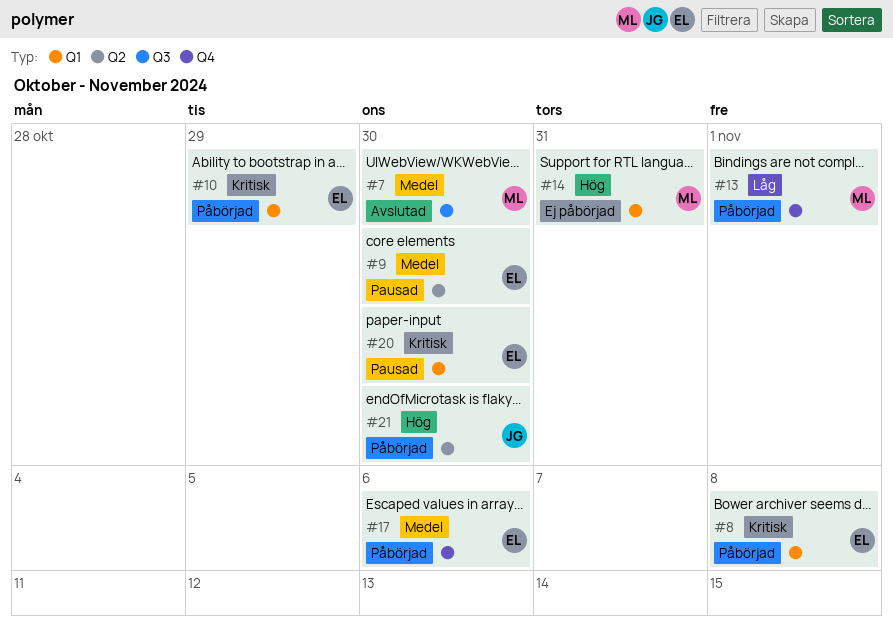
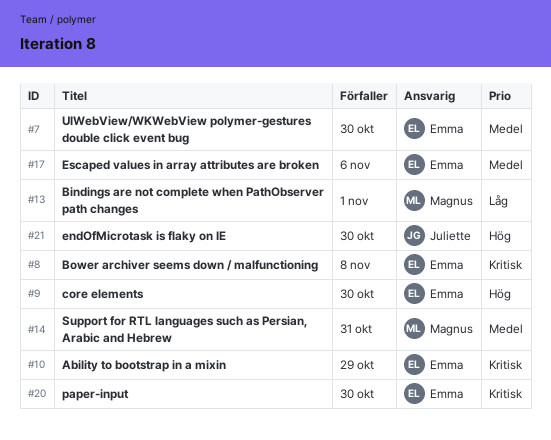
#7, owner: Magnus -> Emma
#9, priority: Medel -> Hög
#14, priority: Hög -> Medel

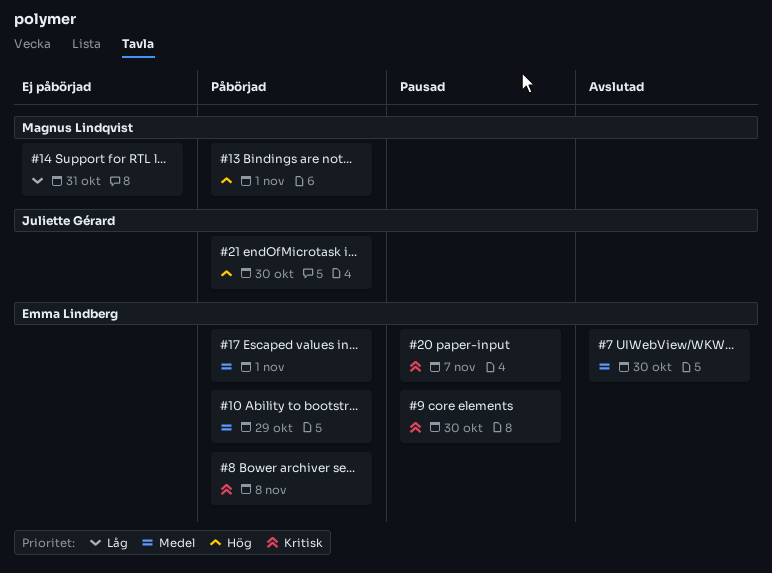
#9, priority: Hög -> Kritisk
#10, priority: Kritisk -> Medel
#13, priority: Låg -> Hög
#14, priority: Medel -> Låg
#17, due: Nov 6 -> Nov 1
#20, due: Oct 30 -> Nov 7

